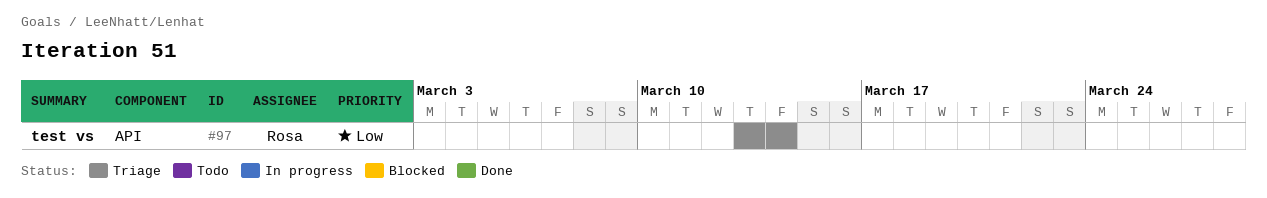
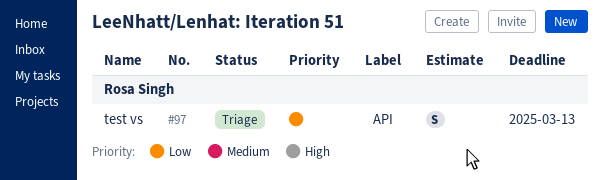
#97, due: Mar 14 -> Mar 13

